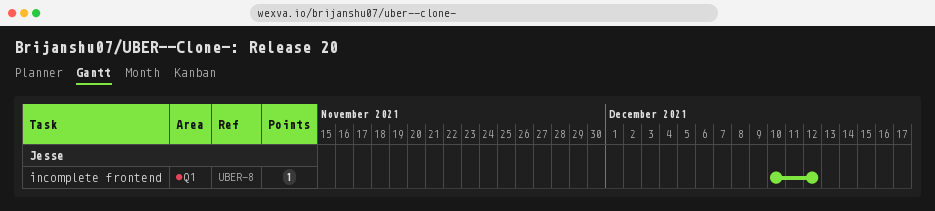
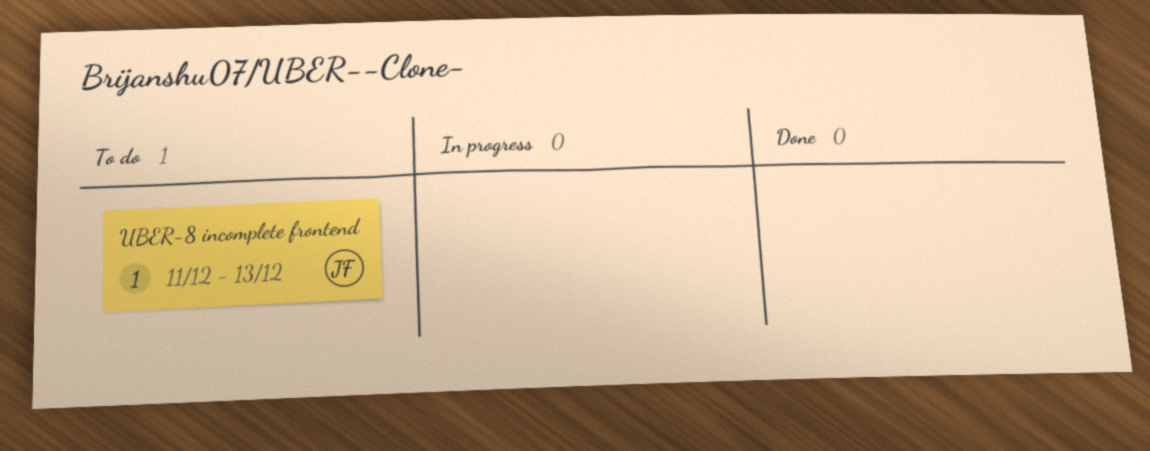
UBER-8, start: Dec 10 -> Dec 11
UBER-8, due: Dec 12 -> Dec 13

